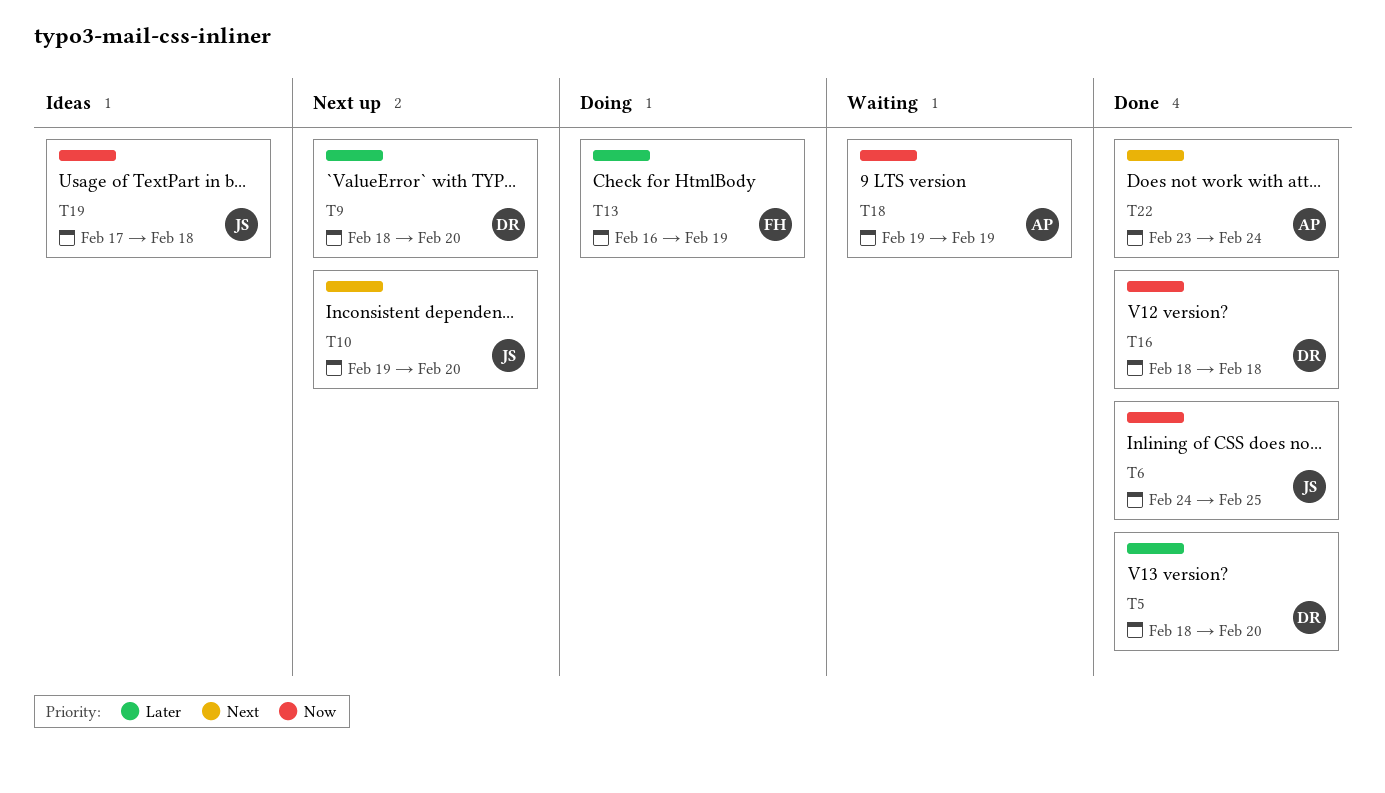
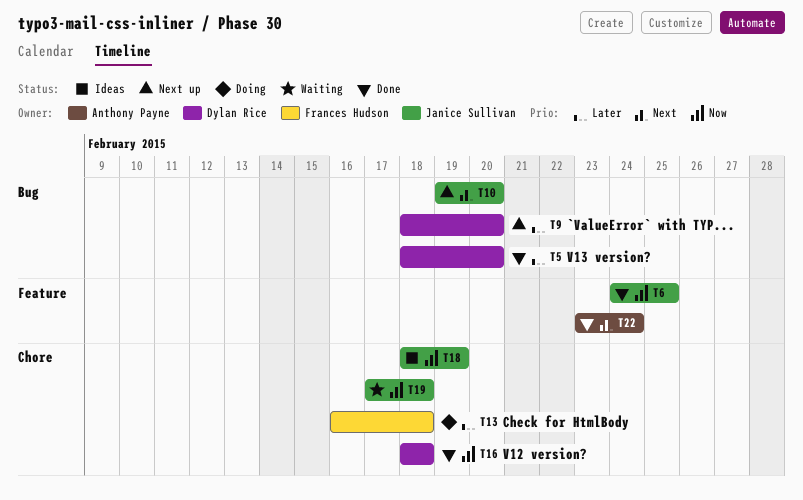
T13, due: Feb 19 -> Feb 18
T18, status: Waiting -> Ideas
T18, owner: Anthony Payne -> Janice Sullivan
T18, start: Feb 19 -> Feb 18
T19, status: Ideas -> Waiting

